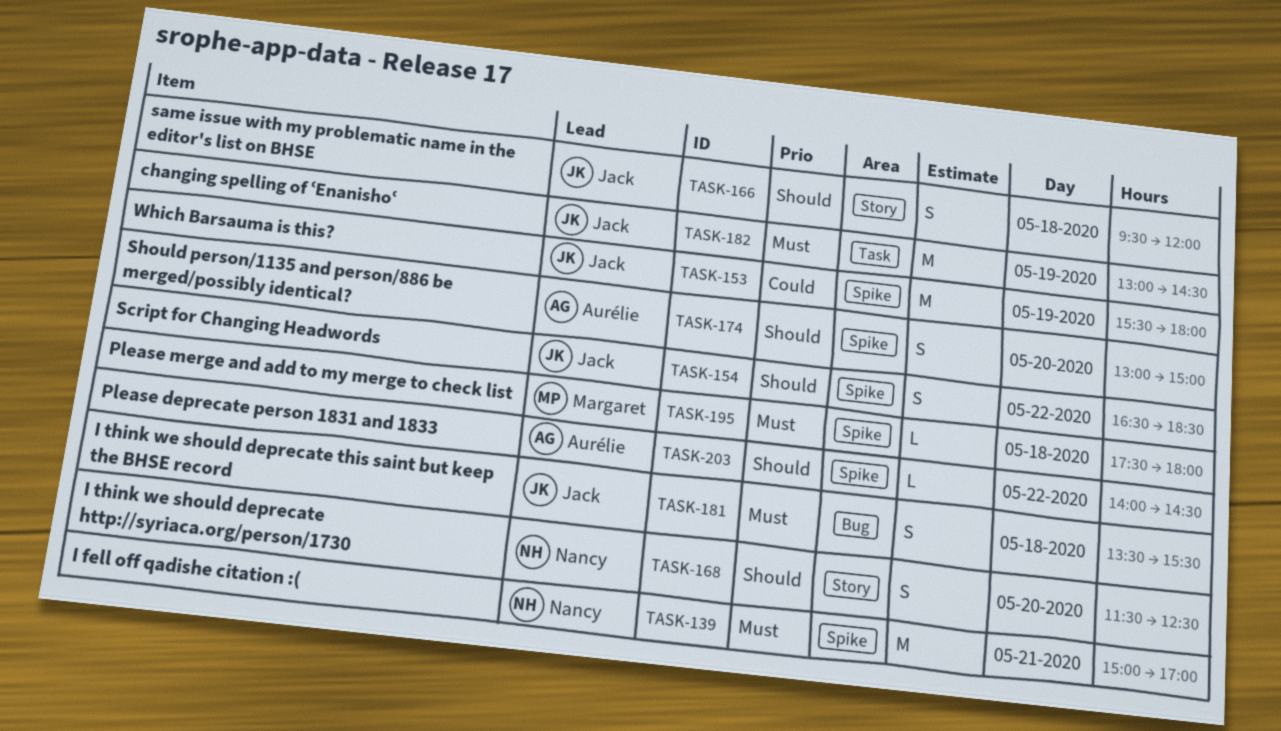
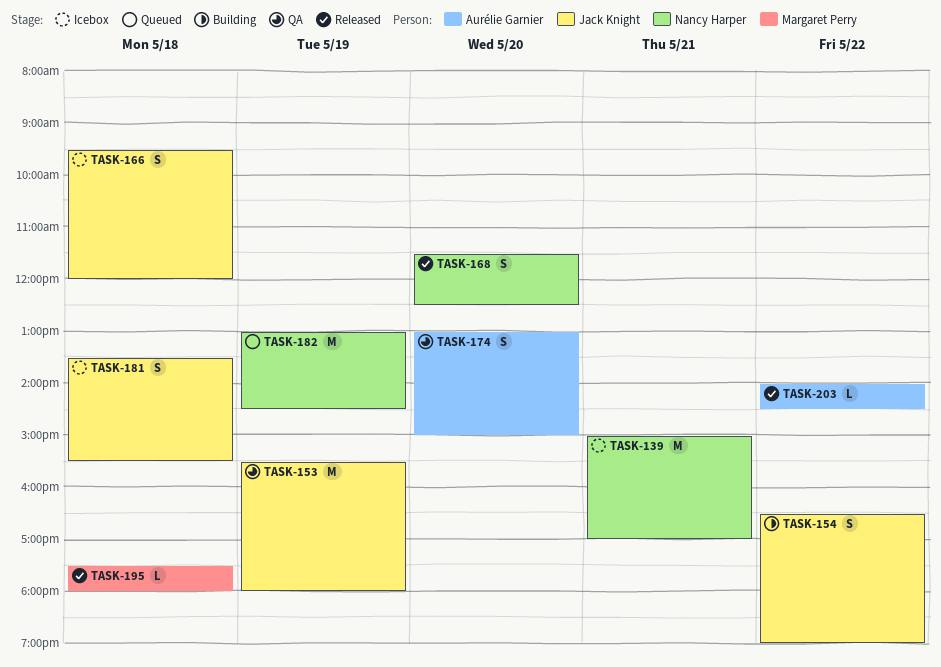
TASK-154, ends: 18:30 -> 19:00
TASK-182, owner: Jack Knight -> Nancy Harper

